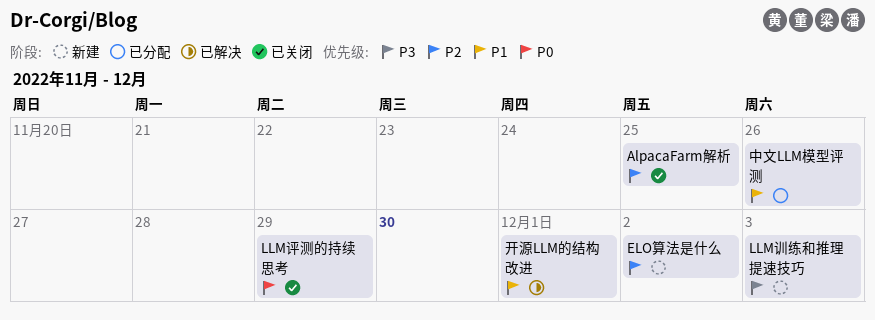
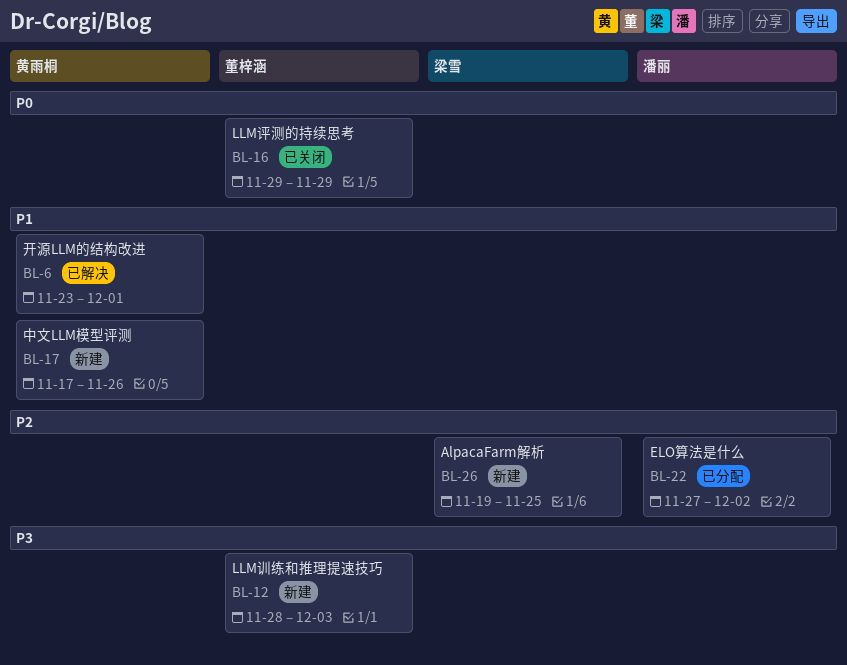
AlpacaFarm解析, status: 已关闭 -> 新建
ELO算法是什么, status: 新建 -> 已分配
中文LLM模型评测, status: 已分配 -> 新建

